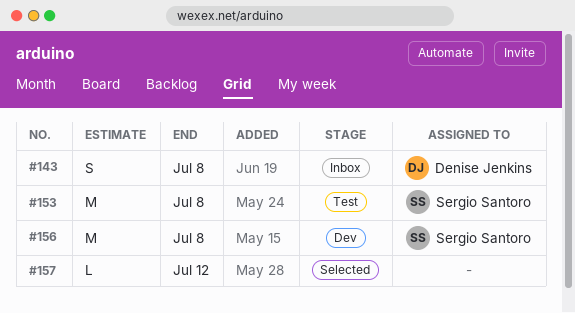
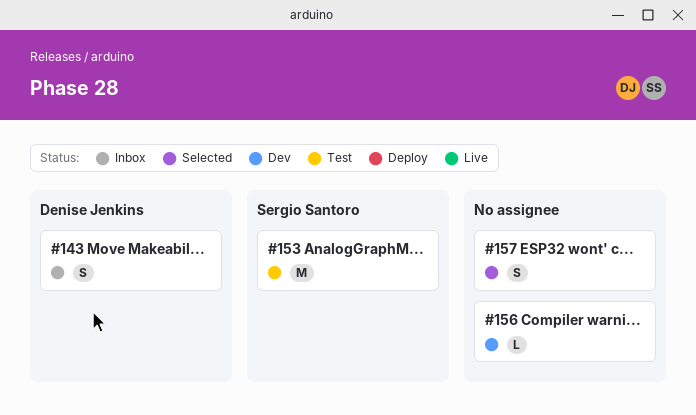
#156, owner: Sergio Santoro -> none
#156, estimate: M -> L
#157, estimate: L -> S

